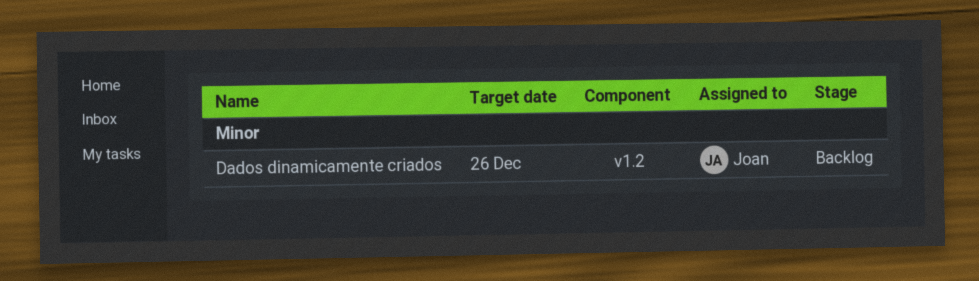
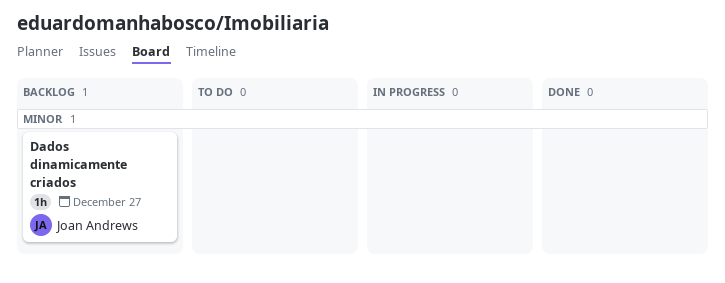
Dados dinamicamente criados, due: Dec 26 -> Dec 27

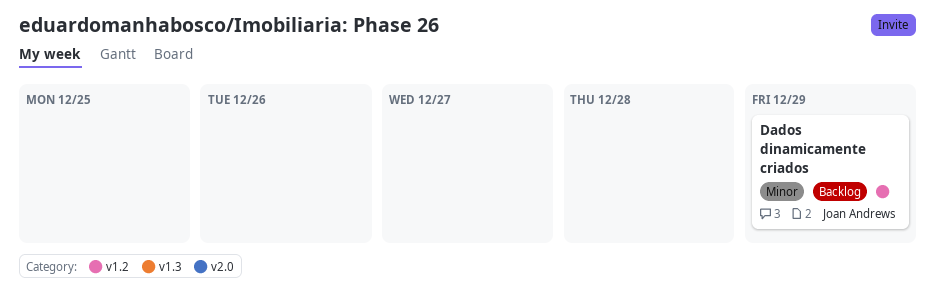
Dados dinamicamente criados, due: Dec 27 -> Dec 29

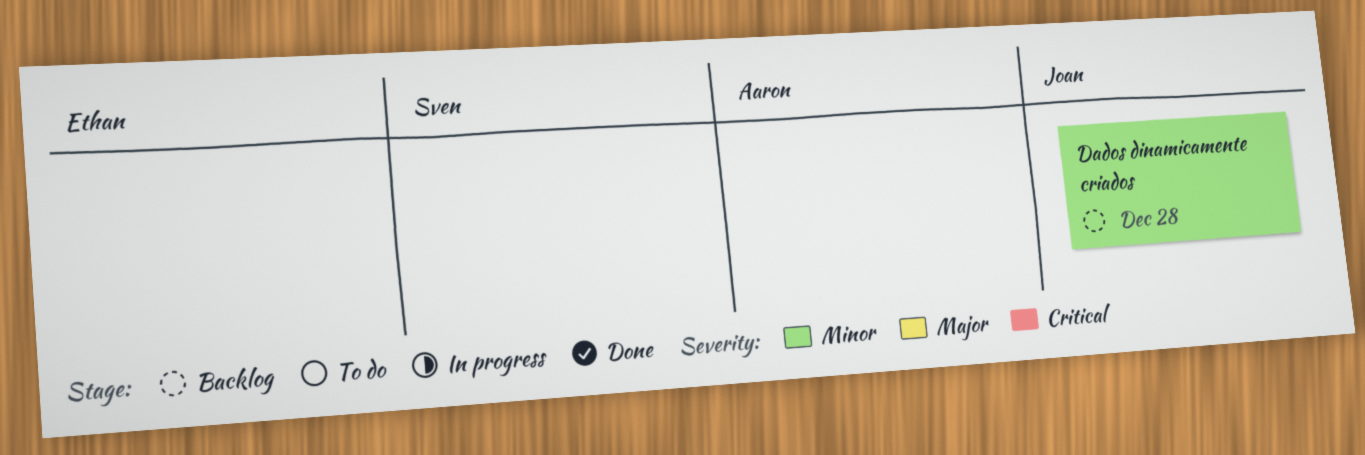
Dados dinamicamente criados, due: Dec 29 -> Dec 28

